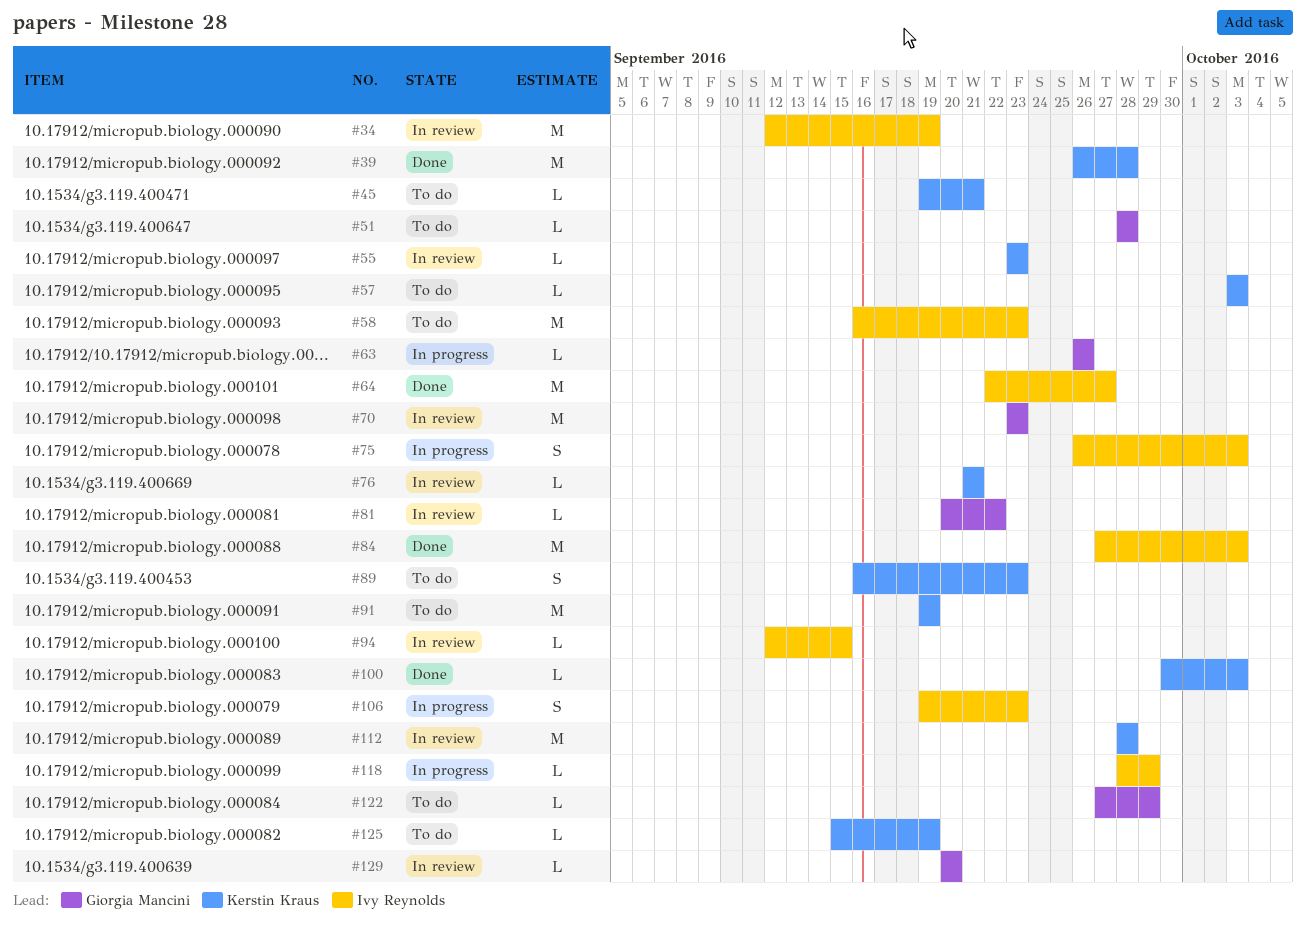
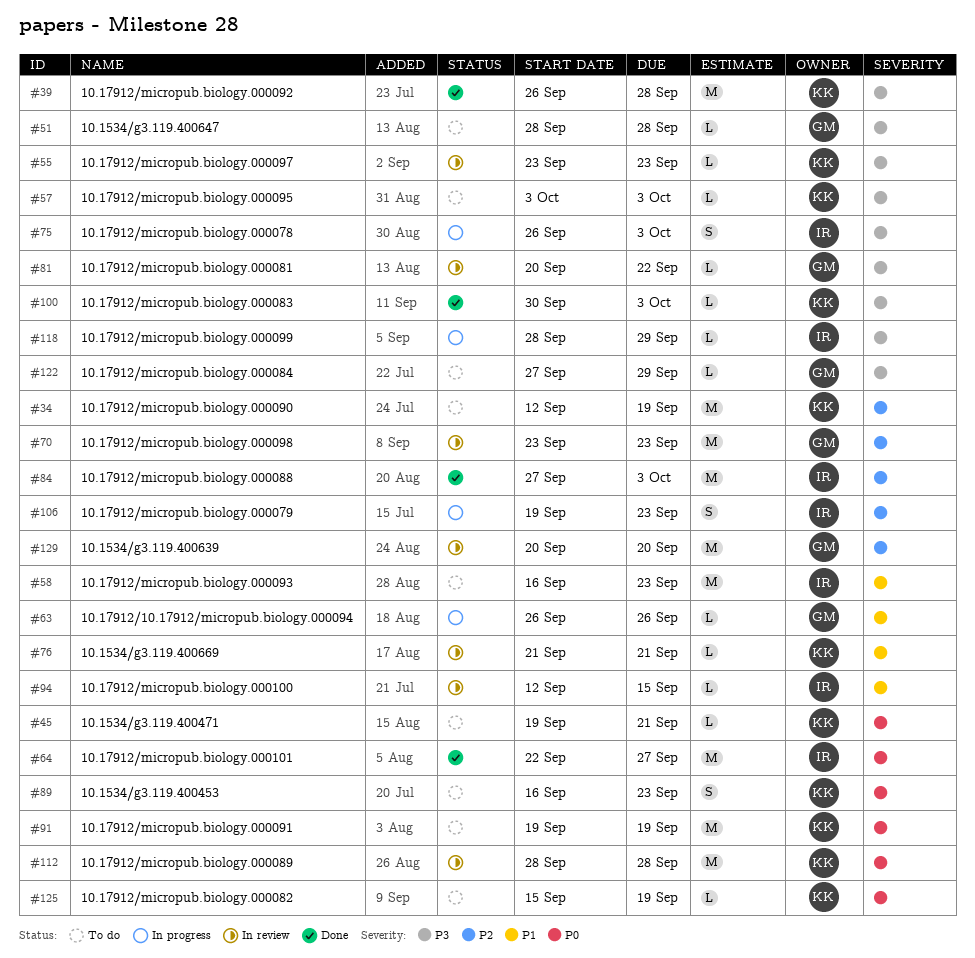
#34, status: In review -> To do
#34, owner: Ivy Reynolds -> Kerstin Kraus
#129, estimate: L -> M

